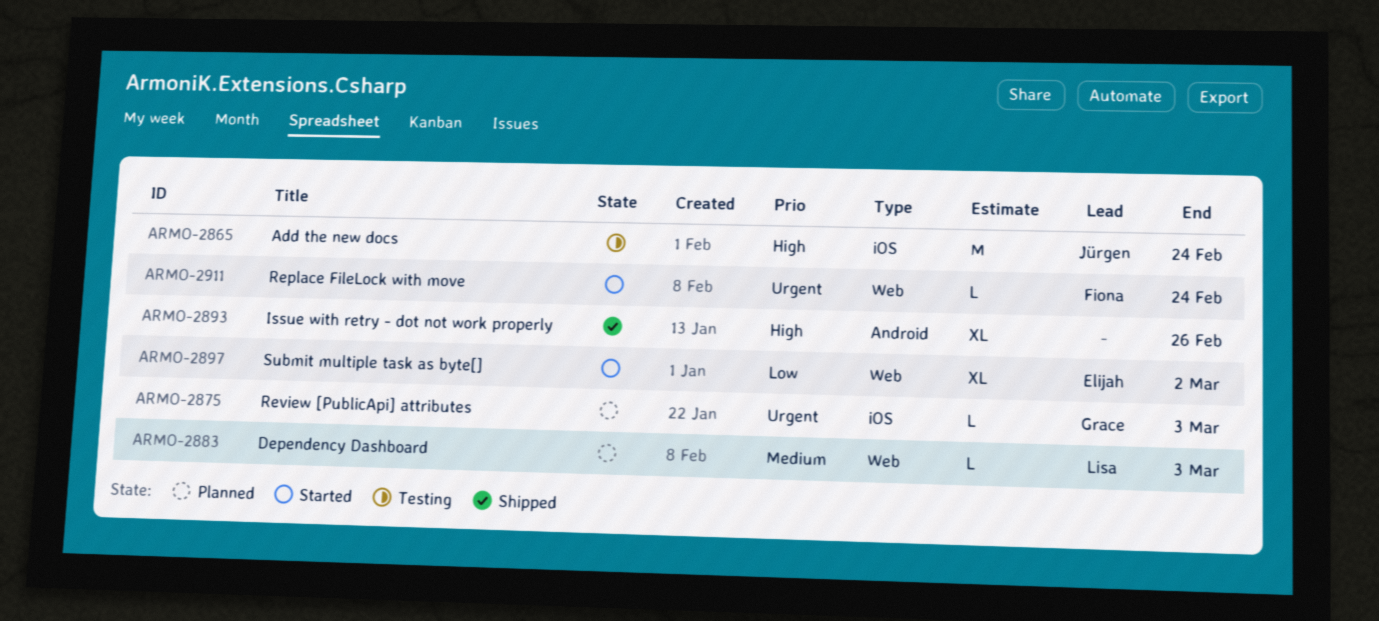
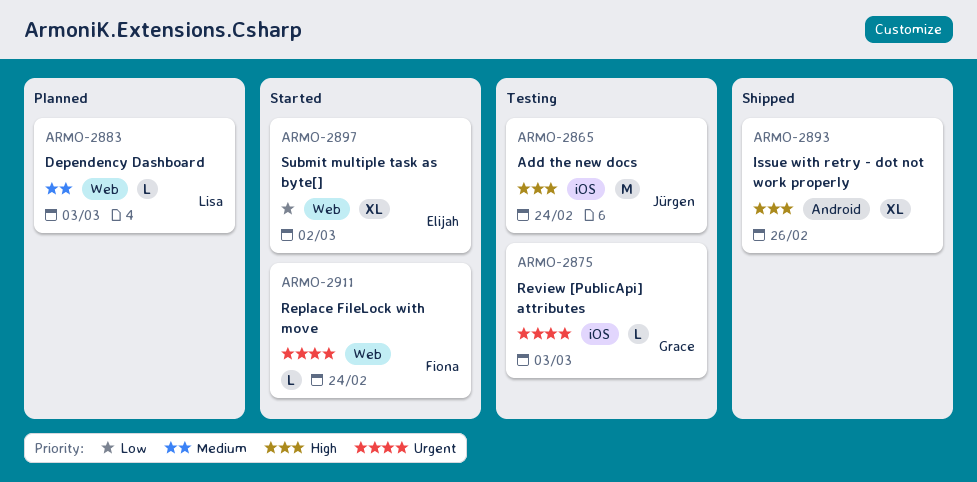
ARMO-2875, status: Planned -> Testing

